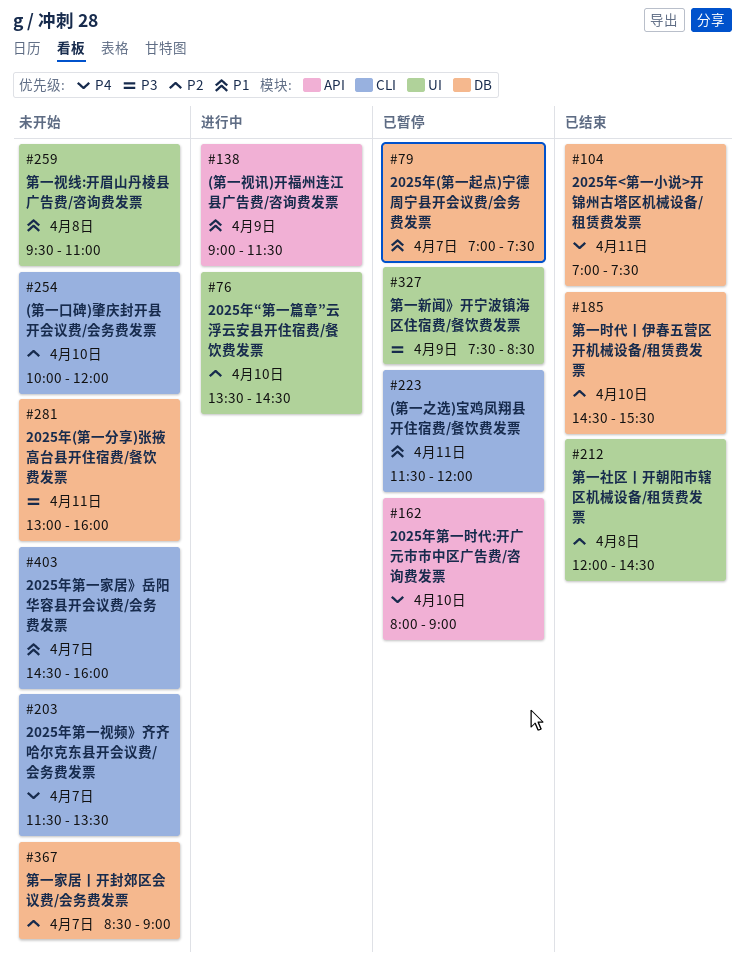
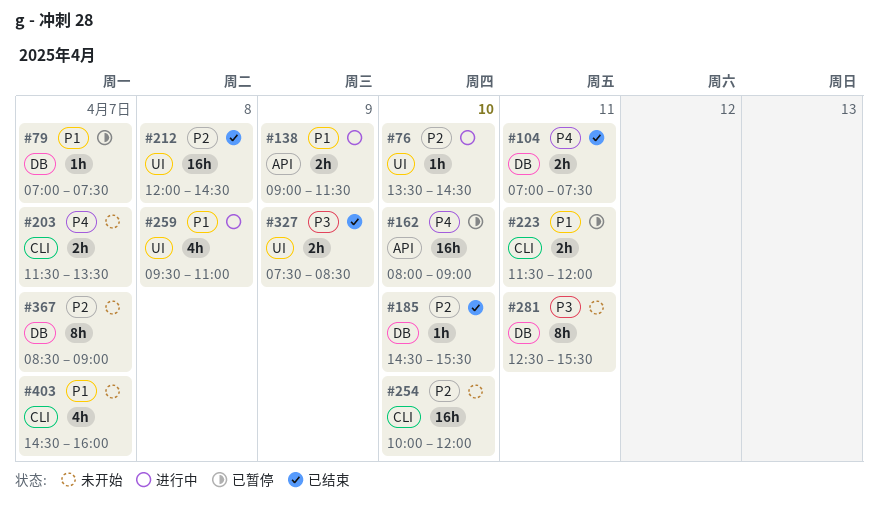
#259, status: 未开始 -> 进行中
#281, begins: 13:00 -> 12:30
#281, ends: 16:00 -> 15:30
#327, status: 已暂停 -> 已结束

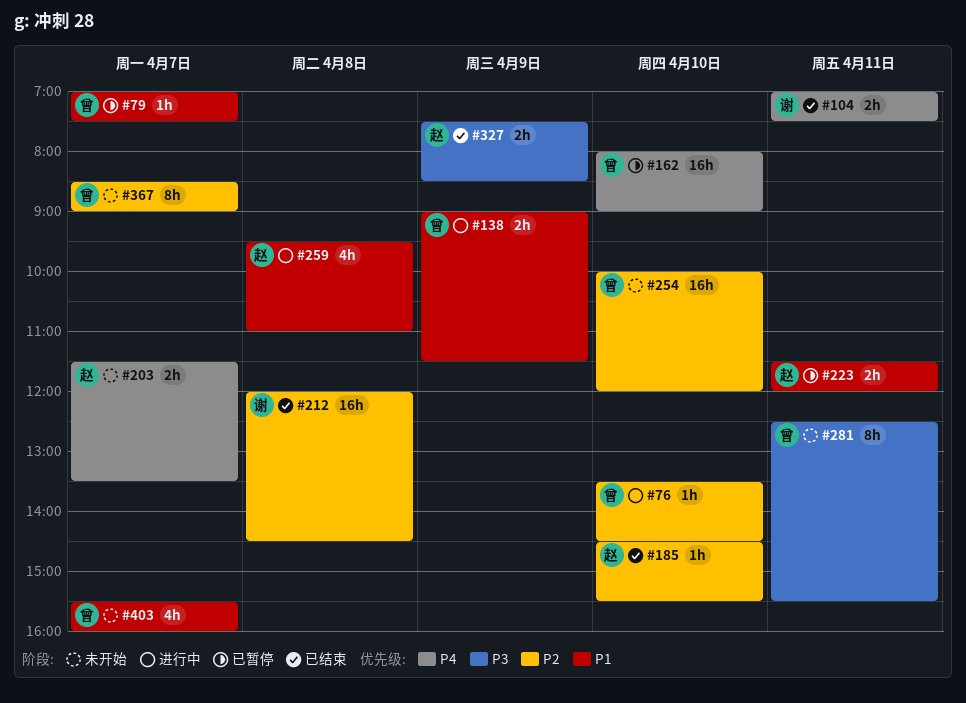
#403, begins: 14:30 -> 15:30

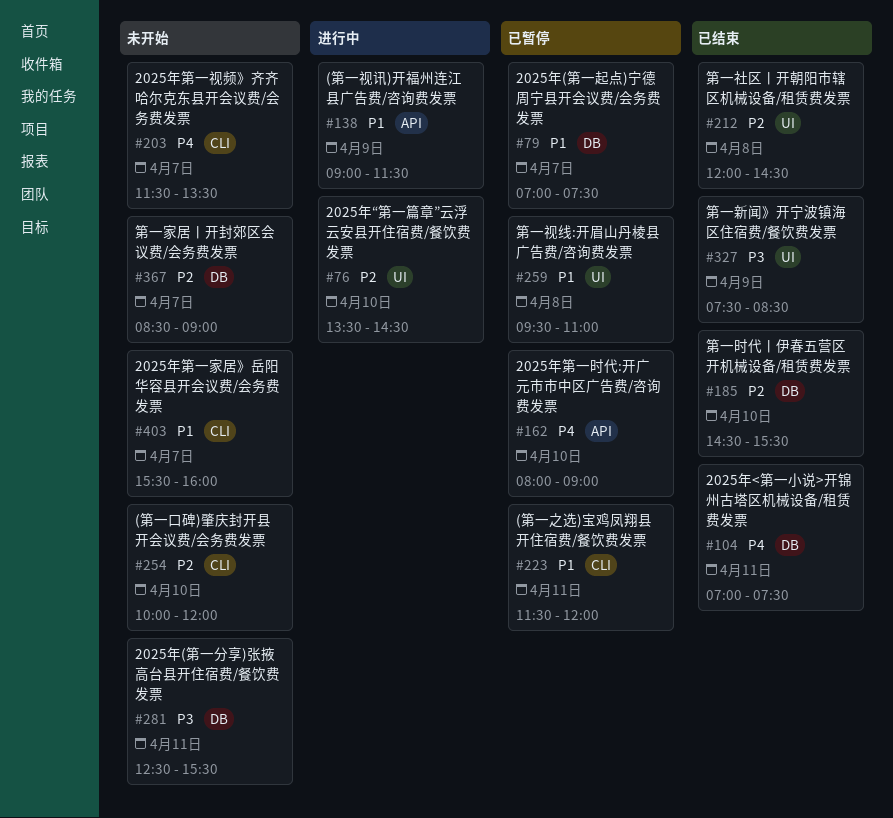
#259, status: 进行中 -> 已暂停

